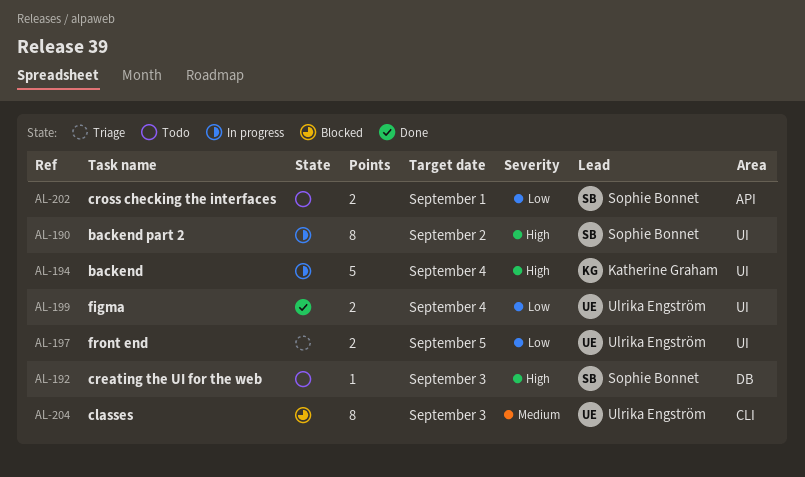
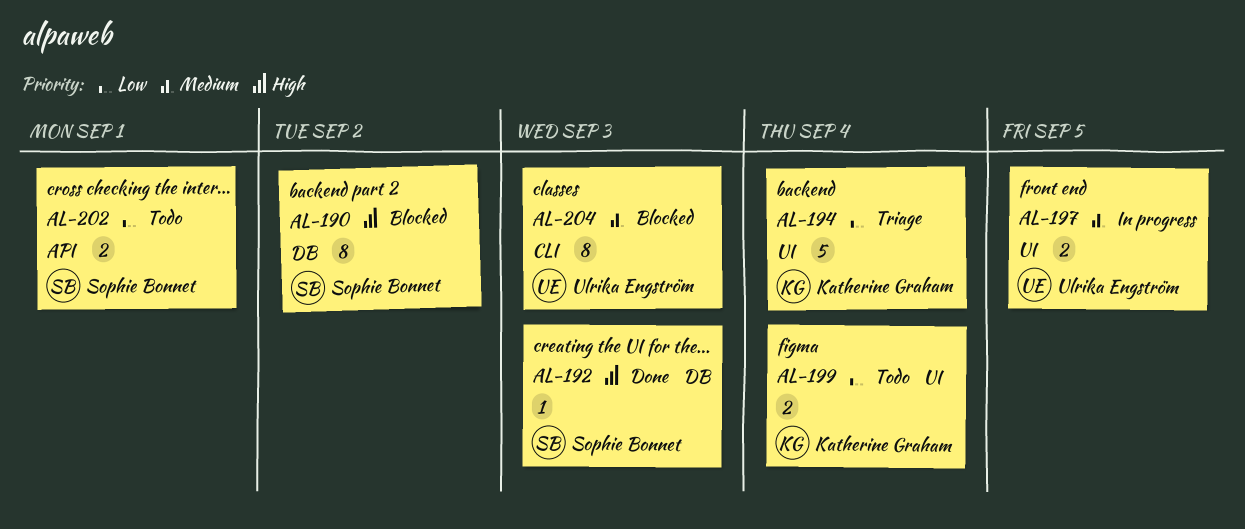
AL-190, status: In progress -> Blocked
AL-190, label: UI -> DB
AL-192, status: Todo -> Done
AL-194, status: In progress -> Triage
AL-194, priority: High -> Low
AL-197, status: Triage -> In progress
AL-197, priority: Low -> Medium
AL-199, status: Done -> Todo
AL-199, owner: Ulrika Engström -> Katherine Graham

